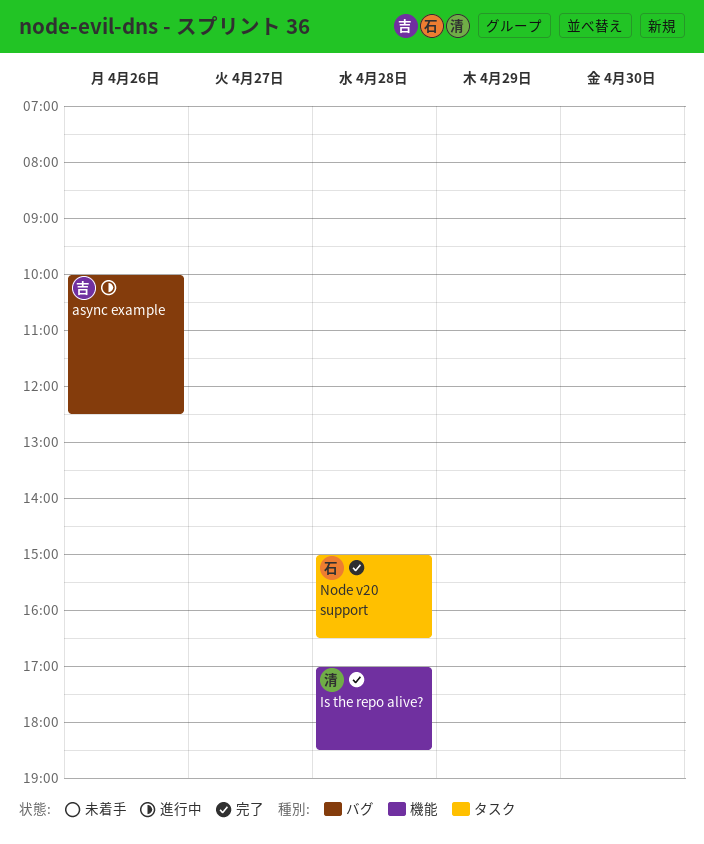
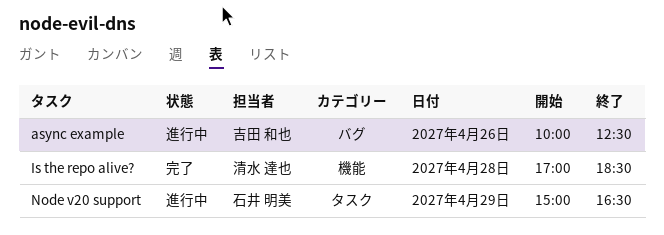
Node v20 support, status: 完了 -> 進行中
Node v20 support, day: Apr 28 -> Apr 29

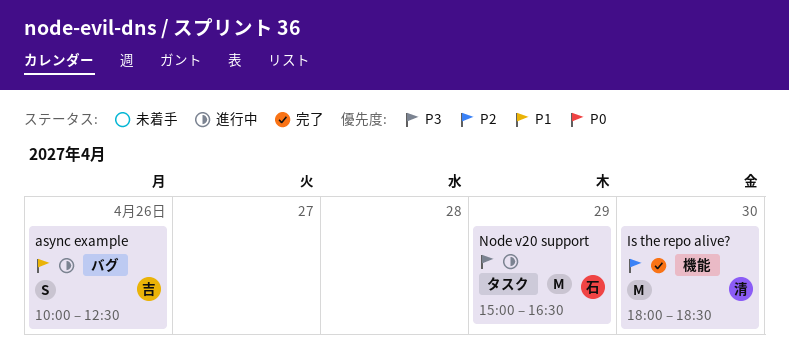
Is the repo alive?, day: Apr 28 -> Apr 30
Is the repo alive?, begins: 17:00 -> 18:00

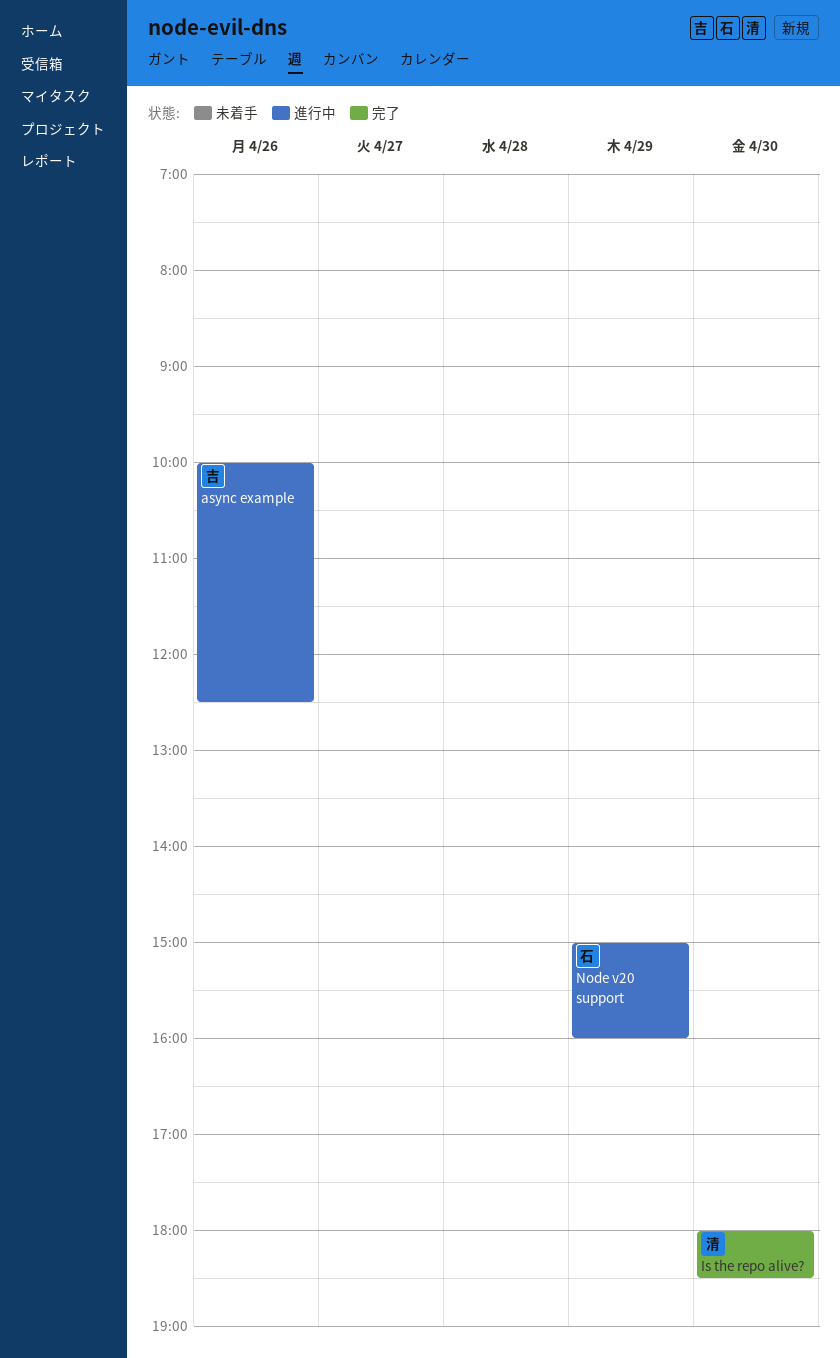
Node v20 support, ends: 16:30 -> 16:00

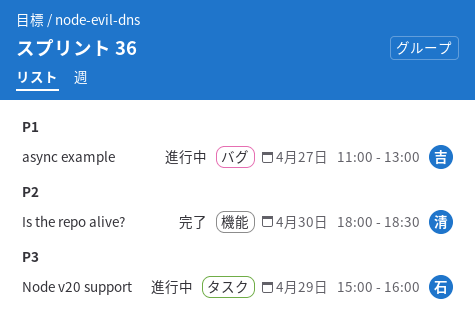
async example, day: Apr 26 -> Apr 27
async example, begins: 10:00 -> 11:00
async example, ends: 12:30 -> 13:00

